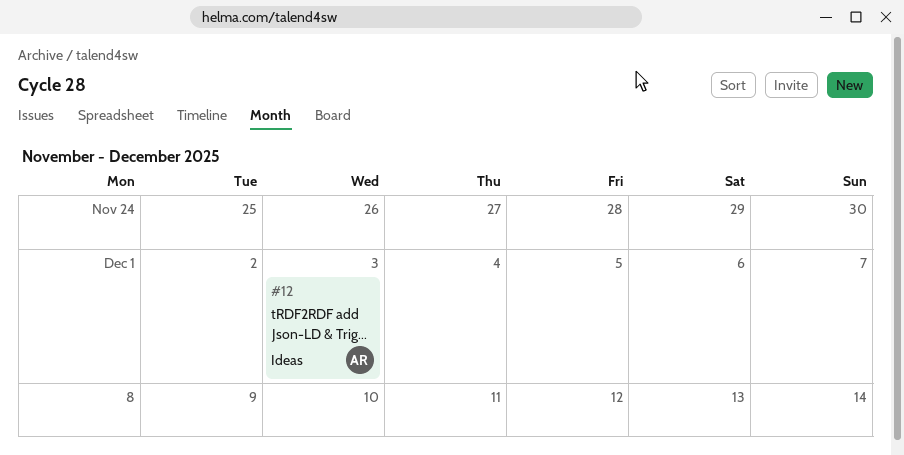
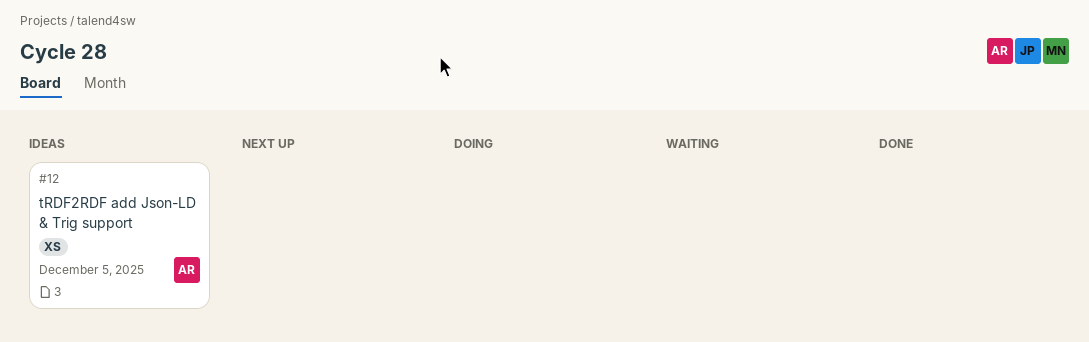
#12, due: Dec 3 -> Dec 5

